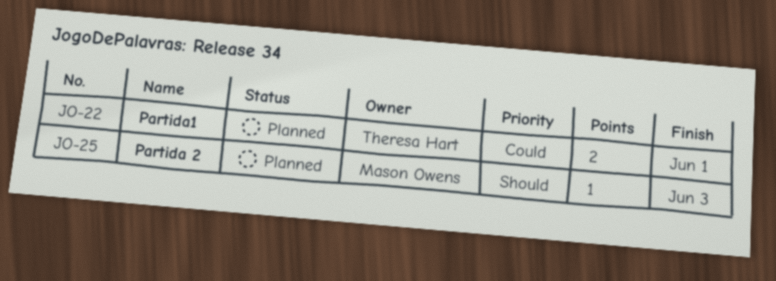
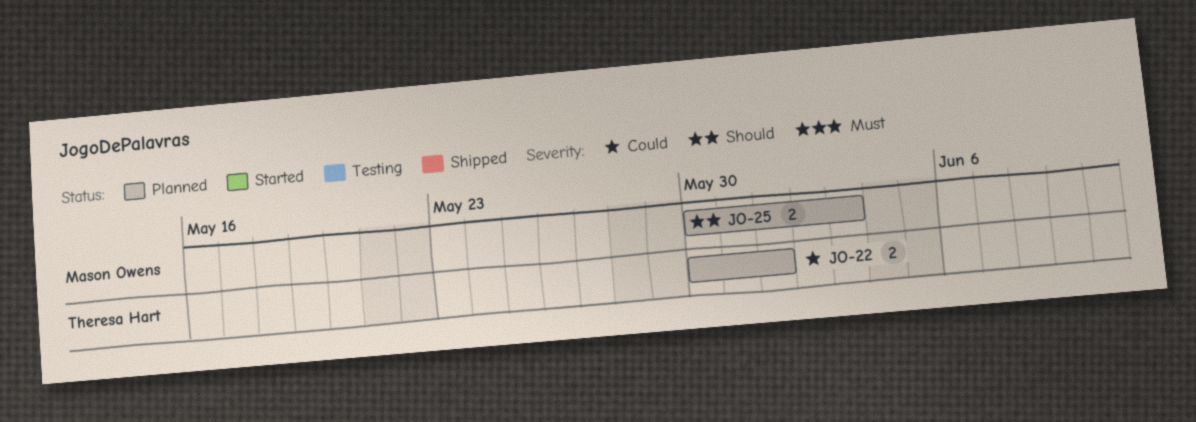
JO-25, estimate: 1 -> 2

